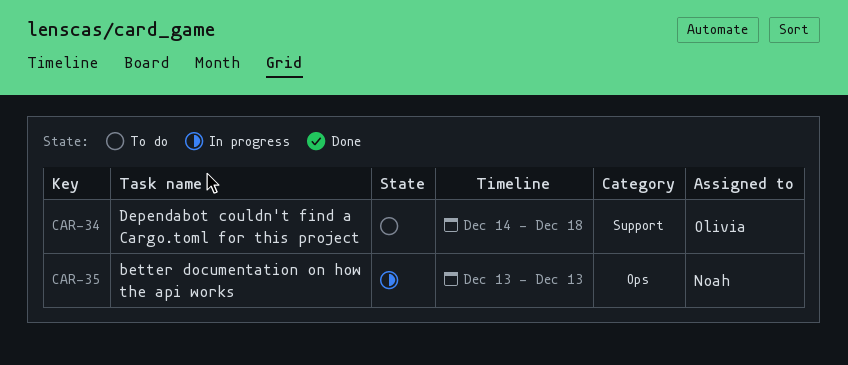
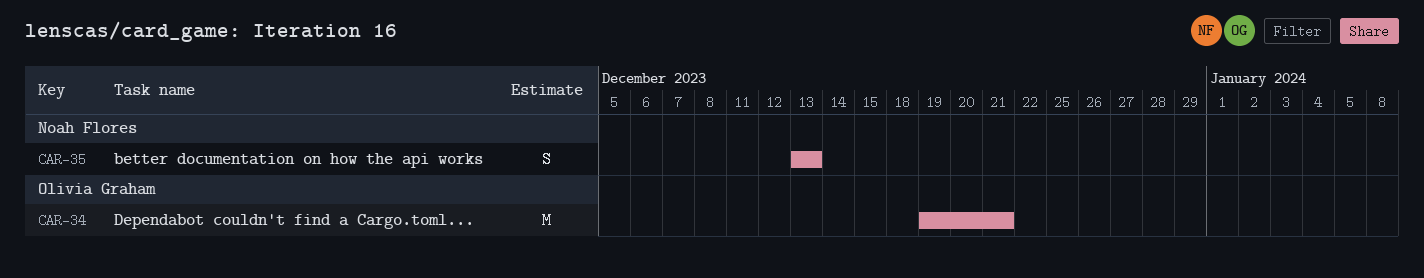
CAR-34, start: Dec 14 -> Dec 19
CAR-34, due: Dec 18 -> Dec 21

